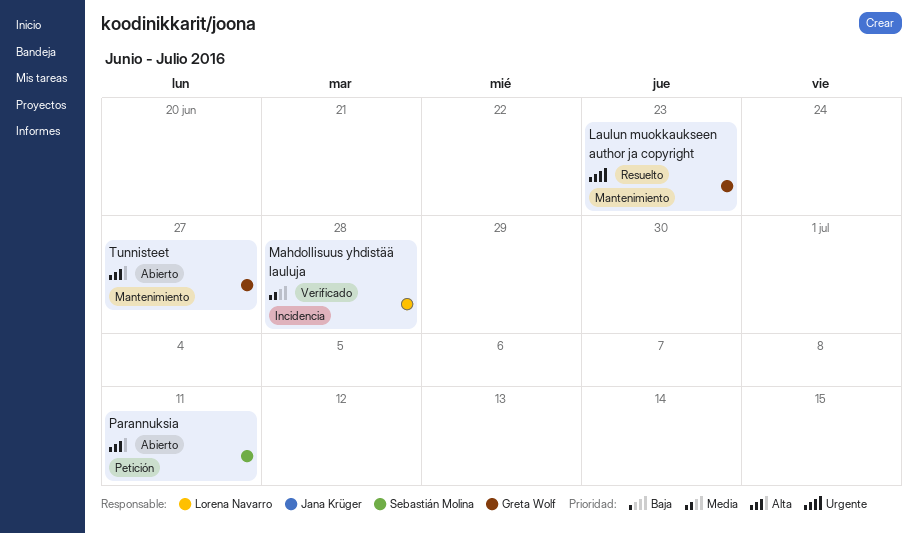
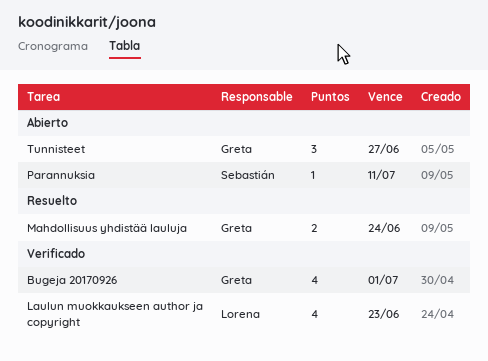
Bugeja 20170926: none -> present
Laulun muokkaukseen author ja copyright, status: Resuelto -> Verificado
Laulun muokkaukseen author ja copyright, owner: Greta Wolf -> Lorena Navarro
Mahdollisuus yhdistää lauluja, status: Verificado -> Resuelto
Mahdollisuus yhdistää lauluja, owner: Lorena Navarro -> Greta Wolf
Mahdollisuus yhdistää lauluja, due: Jun 28 -> Jun 24

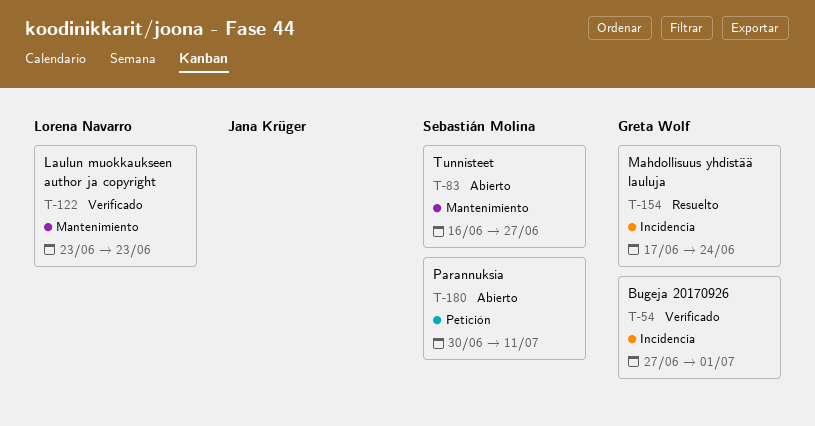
Tunnisteet, owner: Greta Wolf -> Sebastián Molina

